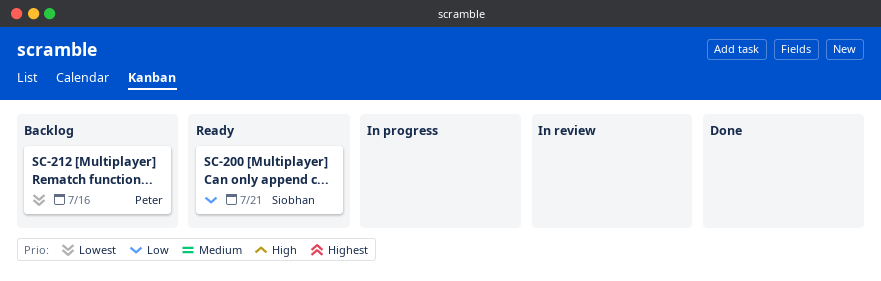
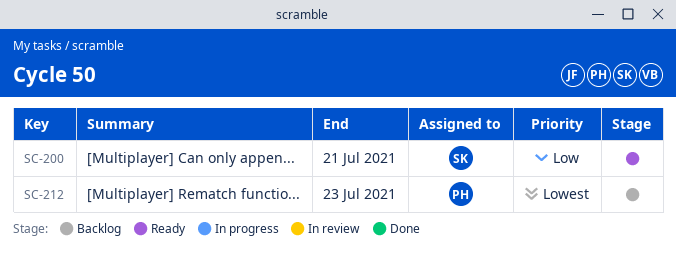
SC-212, due: Jul 16 -> Jul 23

